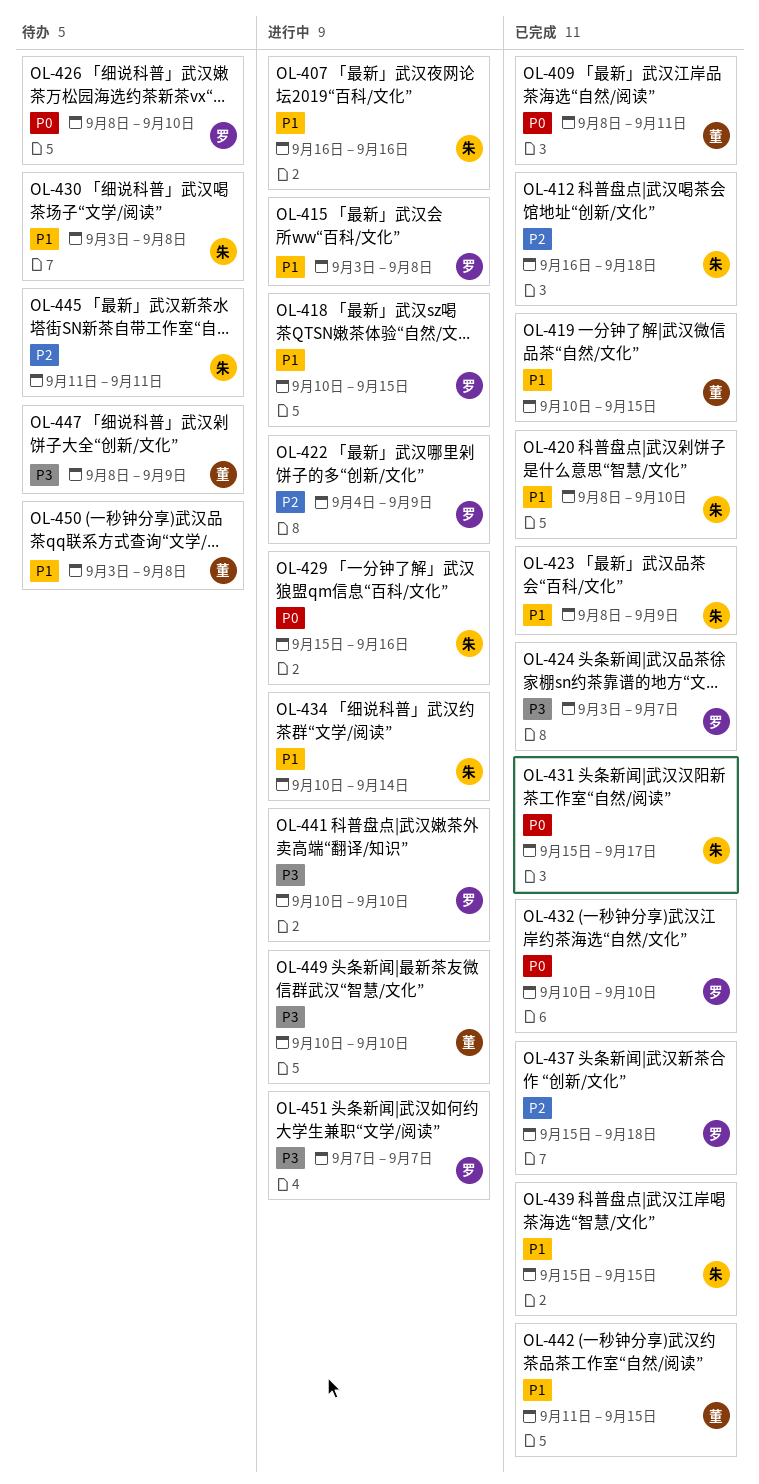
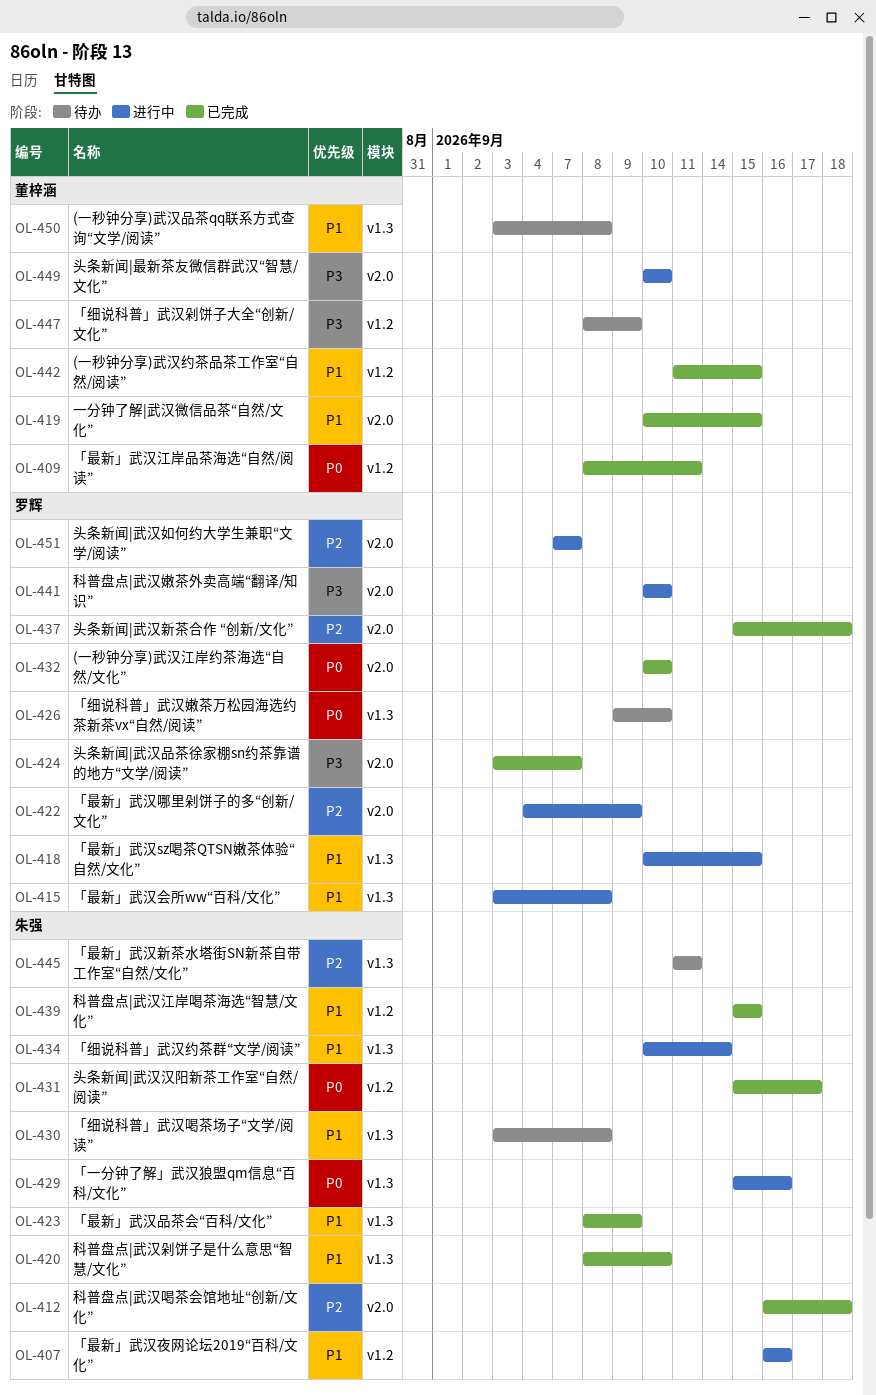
OL-426, start: Sep 8 -> Sep 9
OL-451, priority: P3 -> P2

